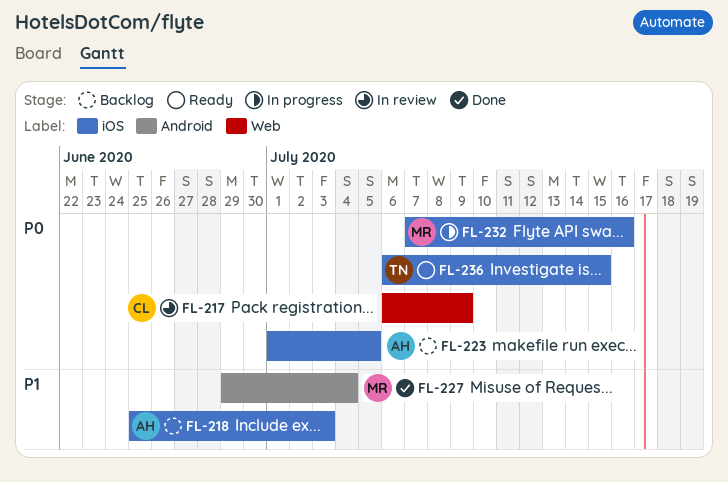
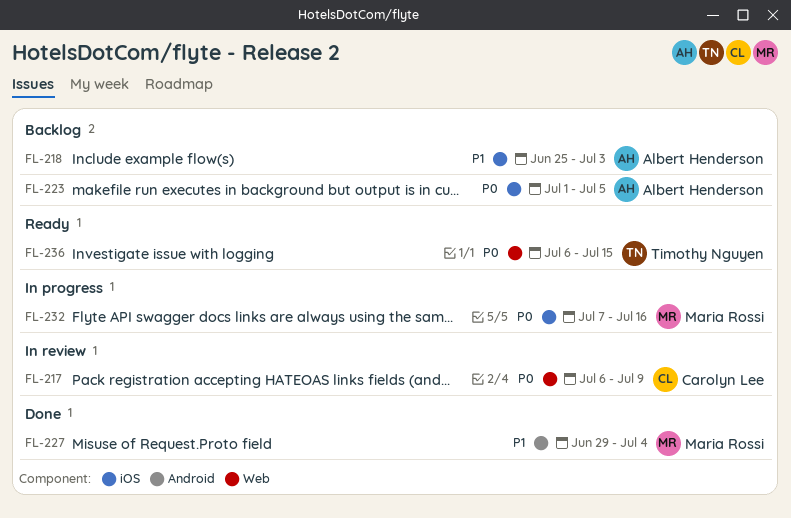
FL-236, label: iOS -> Web

